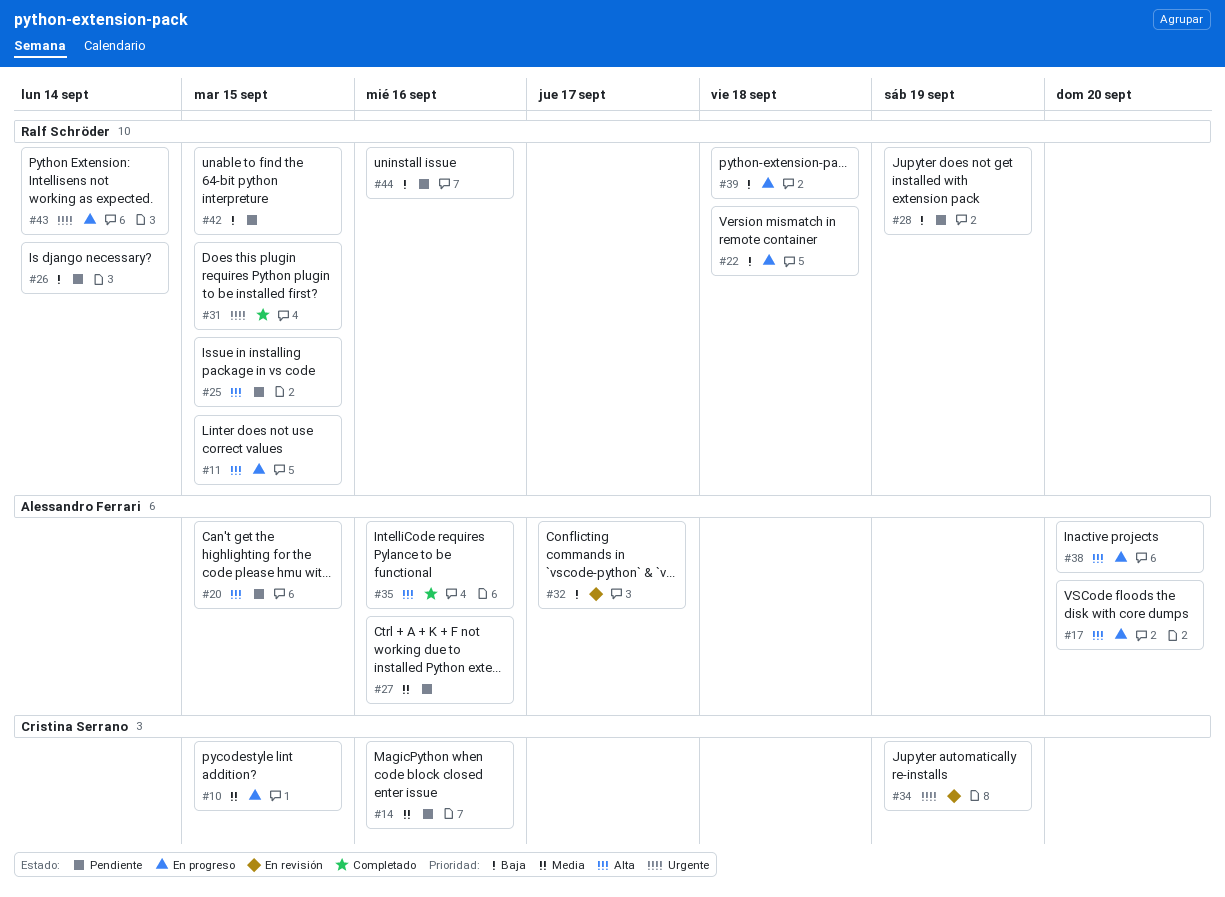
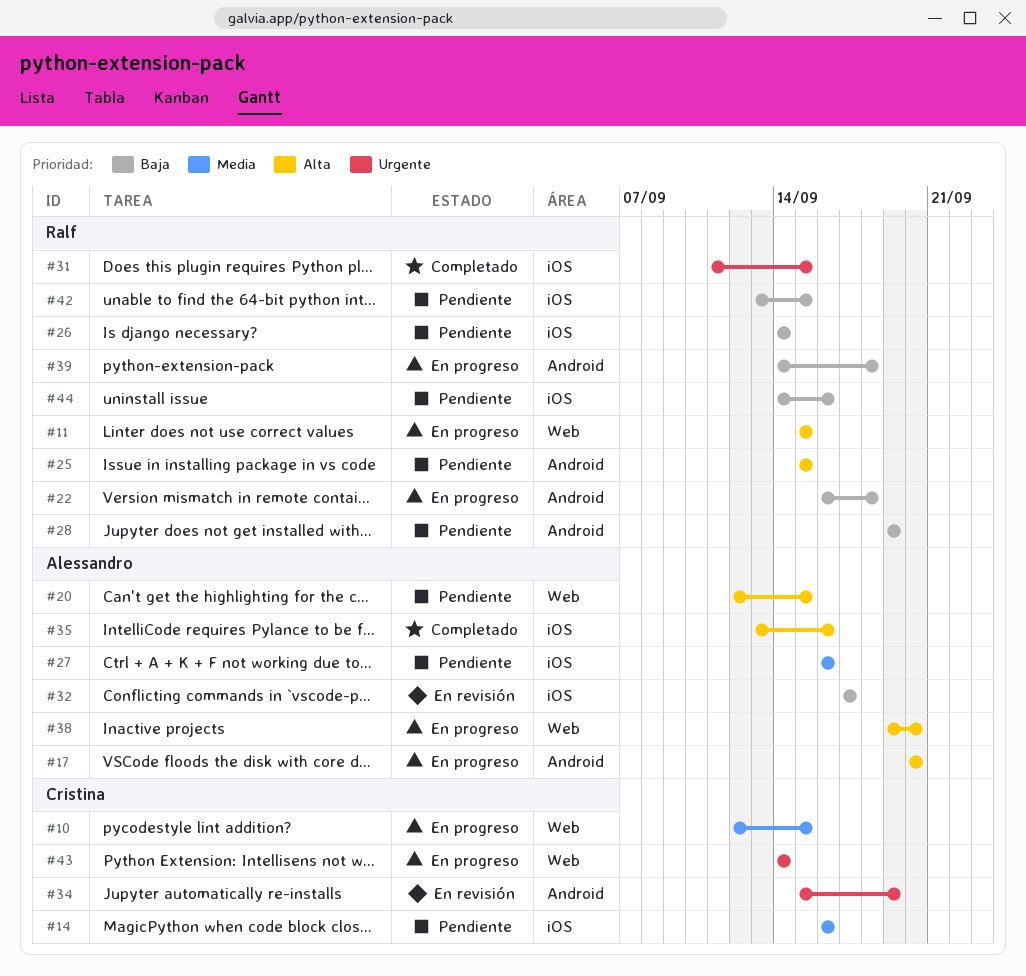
#43, owner: Ralf Schröder -> Cristina Serrano

